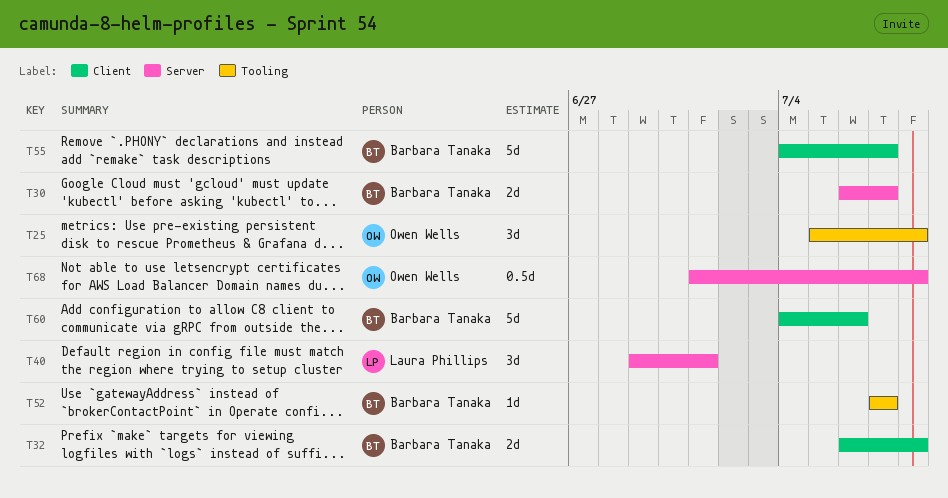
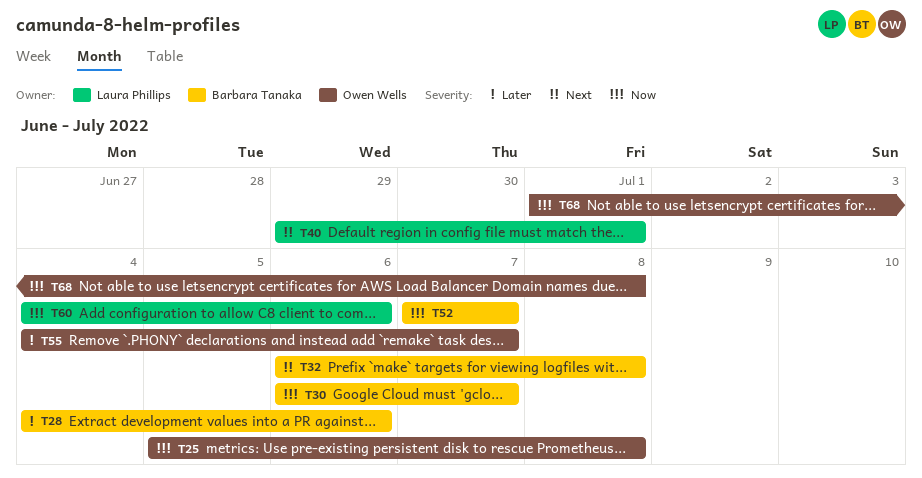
T28: none -> present
T55, owner: Barbara Tanaka -> Owen Wells
T60, owner: Barbara Tanaka -> Laura Phillips

